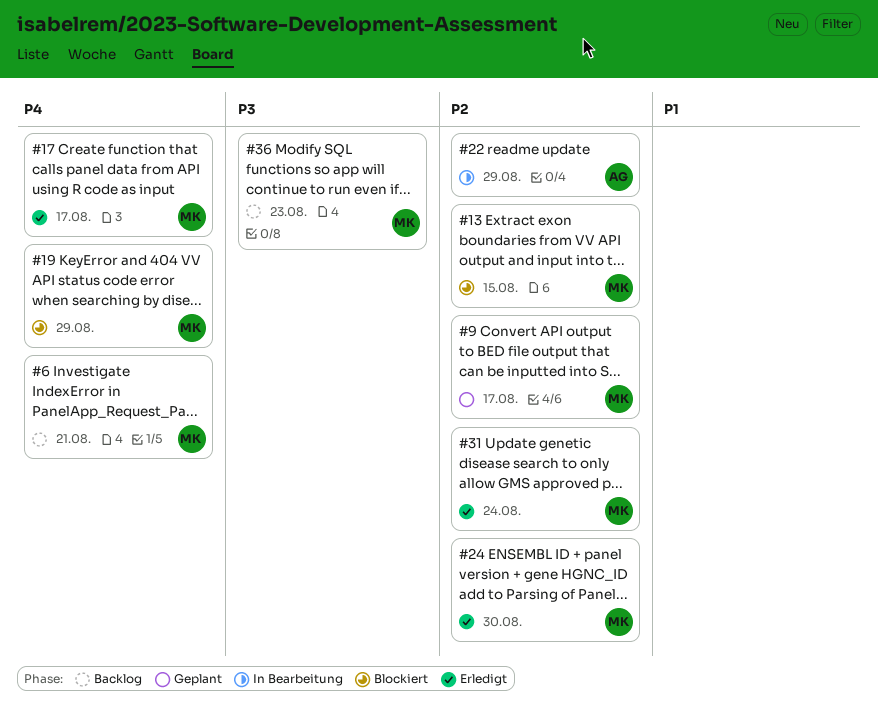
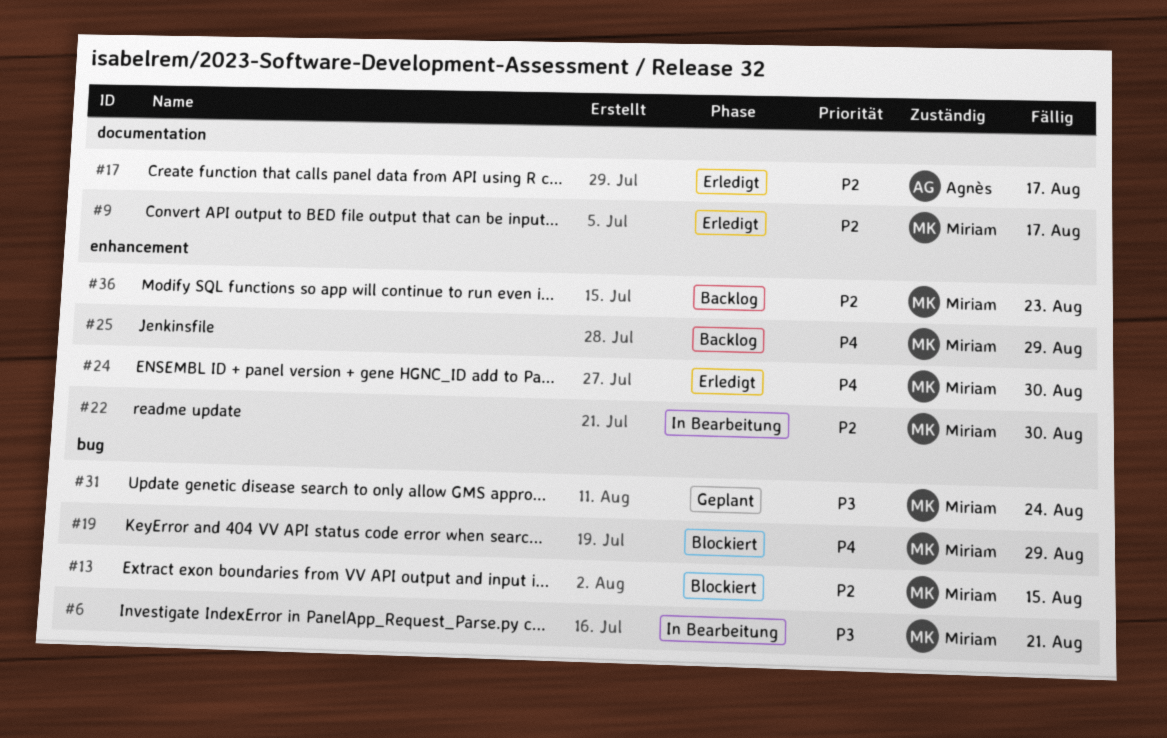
#6, status: Backlog -> In Bearbeitung
#6, priority: P4 -> P3
#9, status: Geplant -> Erledigt
#17, owner: Miriam -> Agnès
#17, priority: P4 -> P2
#22, owner: Agnès -> Miriam
#22, due: Aug 29 -> Aug 30
#24, priority: P2 -> P4
#25: none -> present
#31, status: Erledigt -> Geplant
#31, priority: P2 -> P3
#36, priority: P3 -> P2

